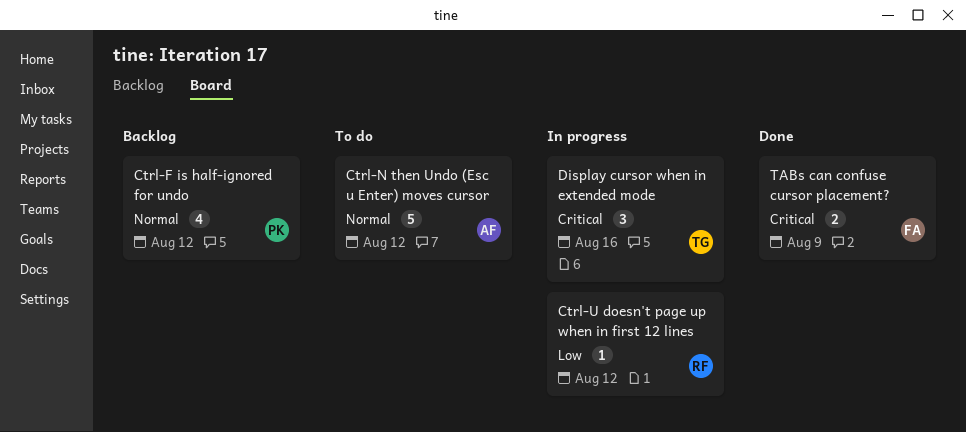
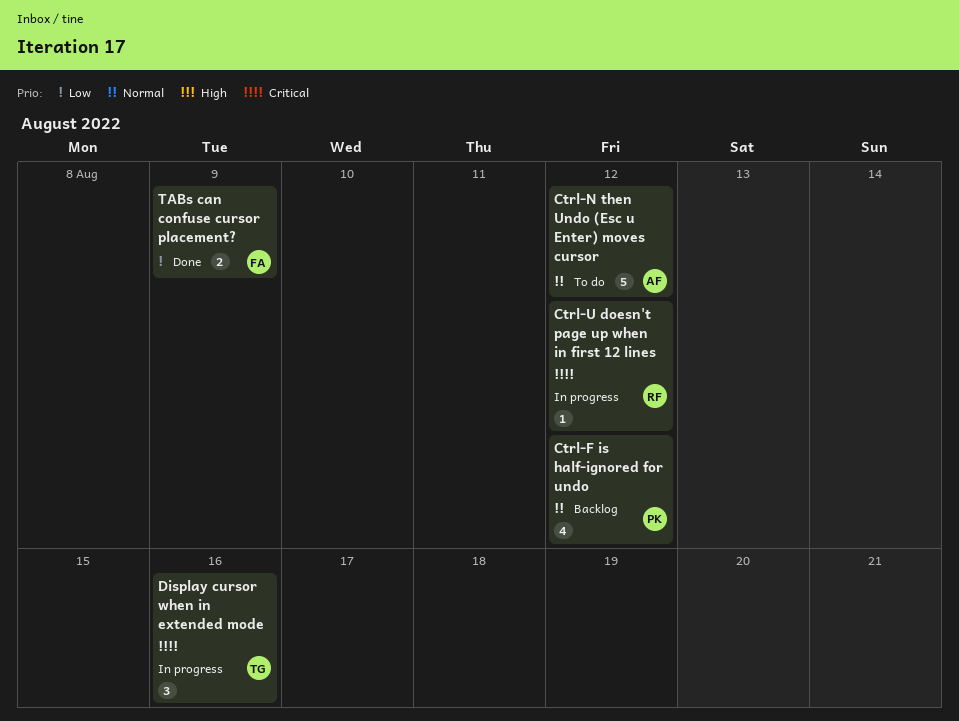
Ctrl-U doesn't page up when in first 12 lines, priority: Low -> Critical
TABs can confuse cursor placement?, priority: Critical -> Low

